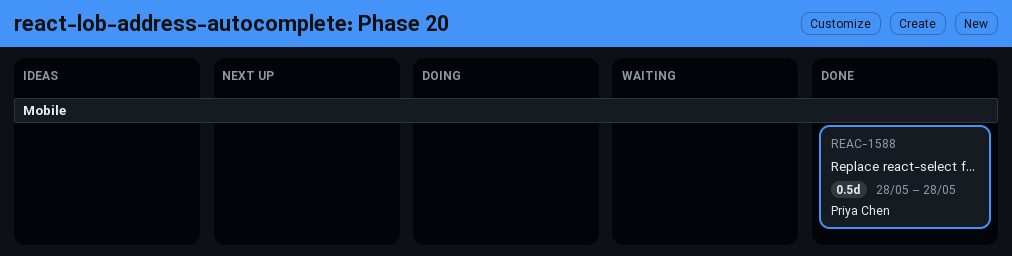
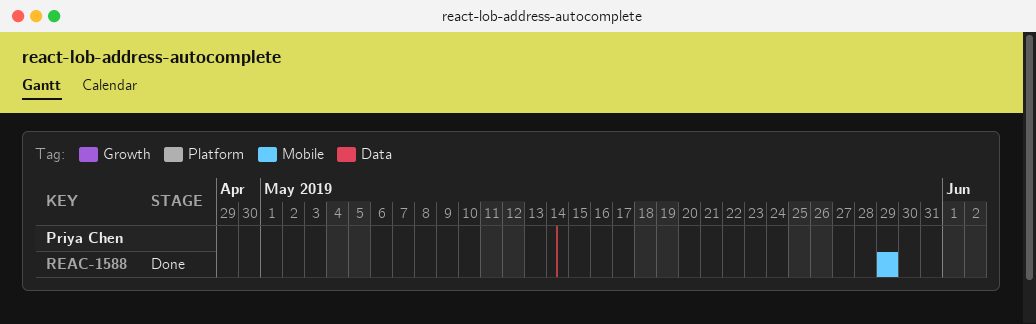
REAC-1588, start: May 28 -> May 29
REAC-1588, due: May 28 -> May 29

